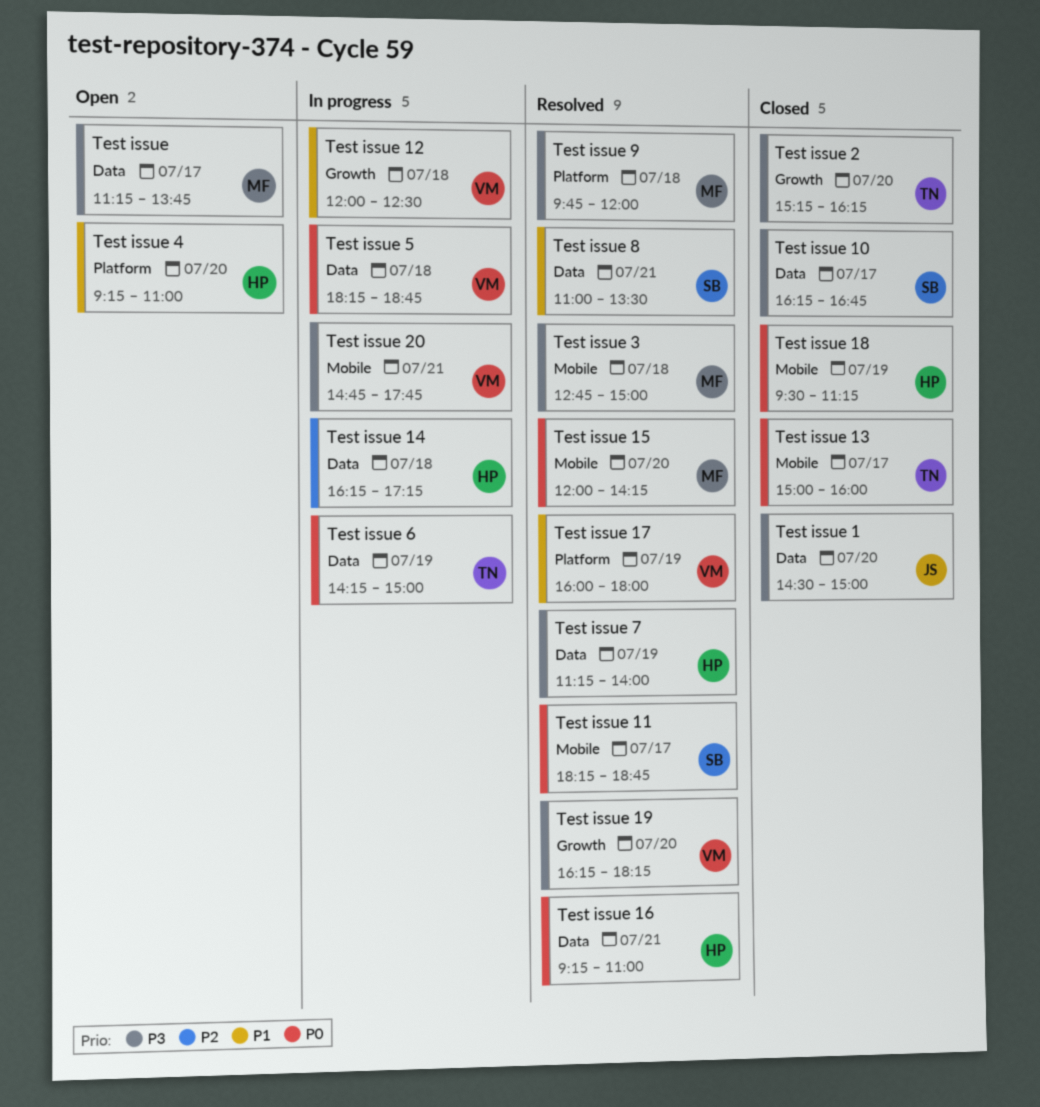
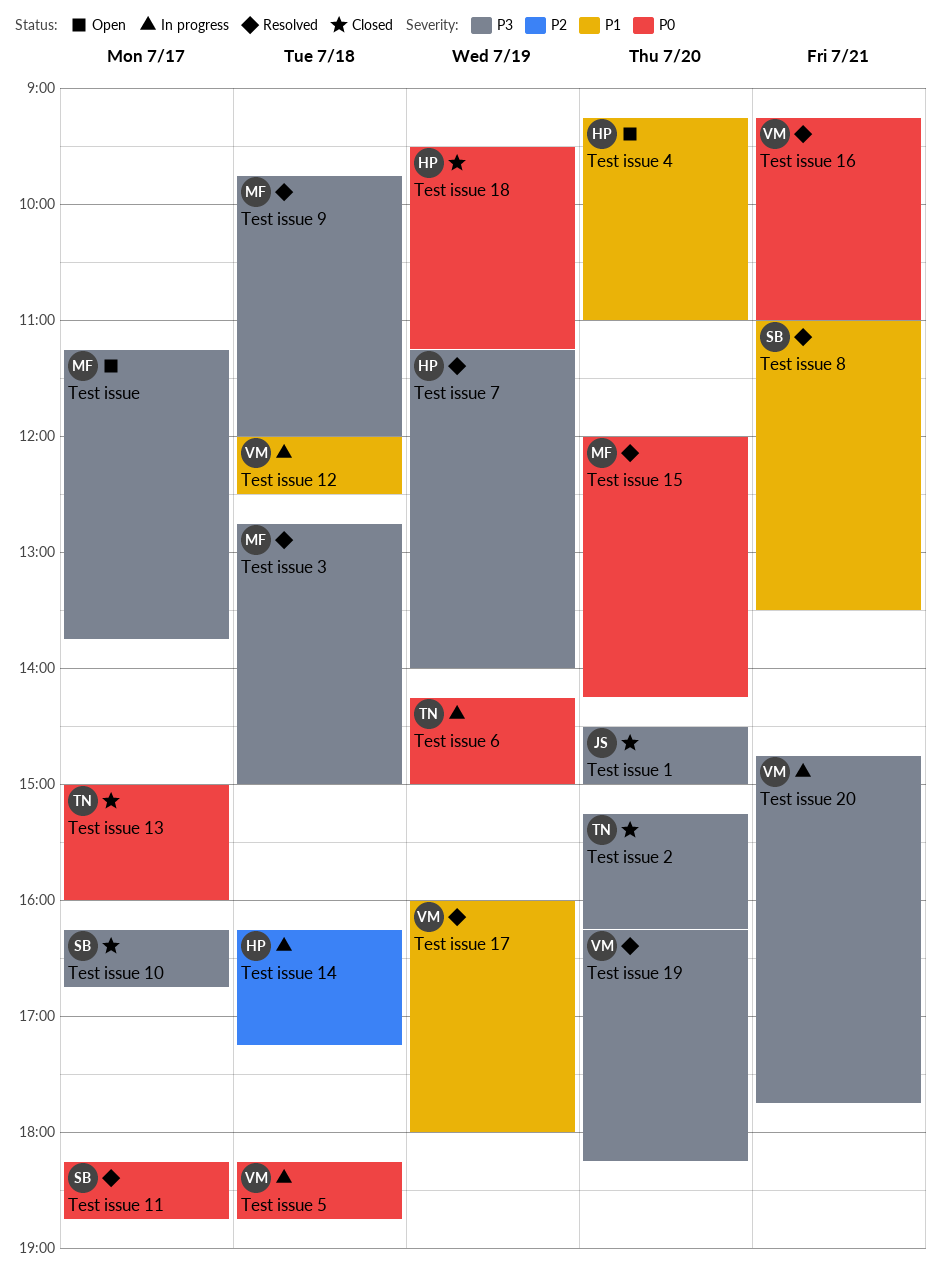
Test issue 16, owner: HP -> VM

